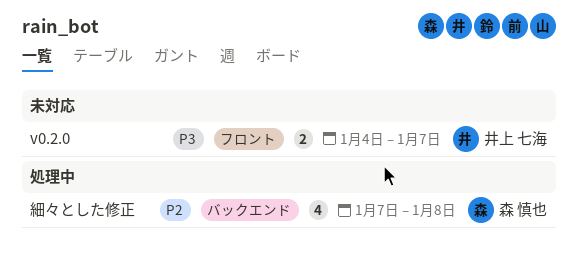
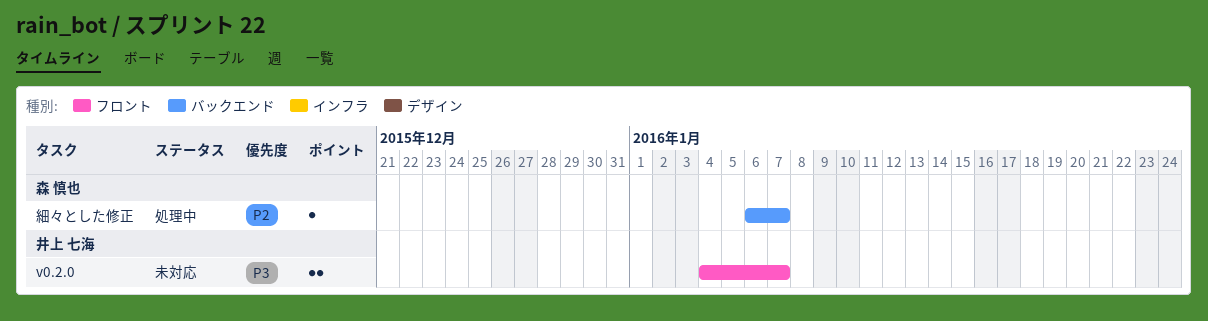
細々とした修正, estimate: 4 -> 1
細々とした修正, start: Jan 7 -> Jan 6
細々とした修正, due: Jan 8 -> Jan 7

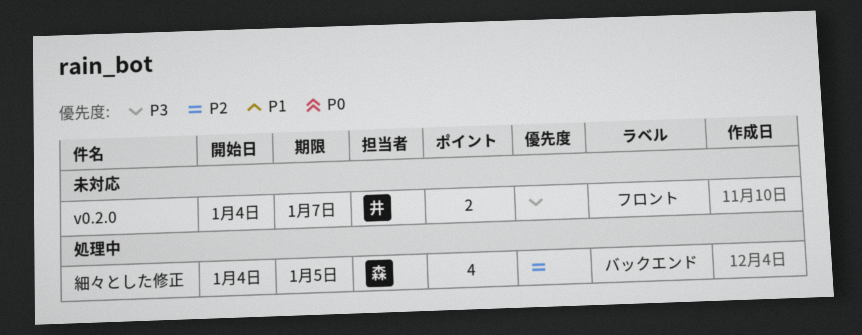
細々とした修正, estimate: 1 -> 4
細々とした修正, start: Jan 6 -> Jan 4
細々とした修正, due: Jan 7 -> Jan 5

